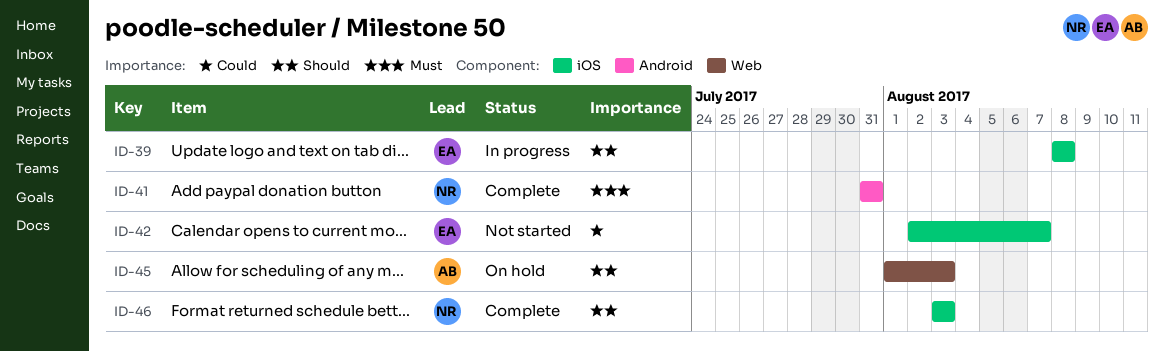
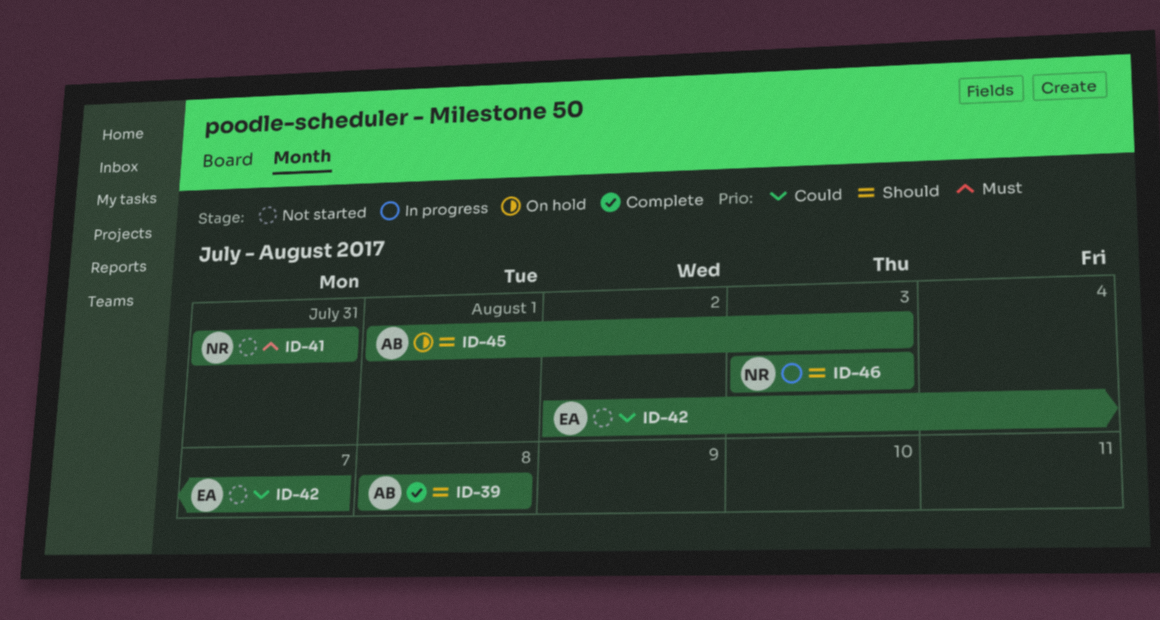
ID-39, status: In progress -> Complete
ID-39, owner: EA -> AB
ID-41, status: Complete -> Not started
ID-46, status: Complete -> In progress

